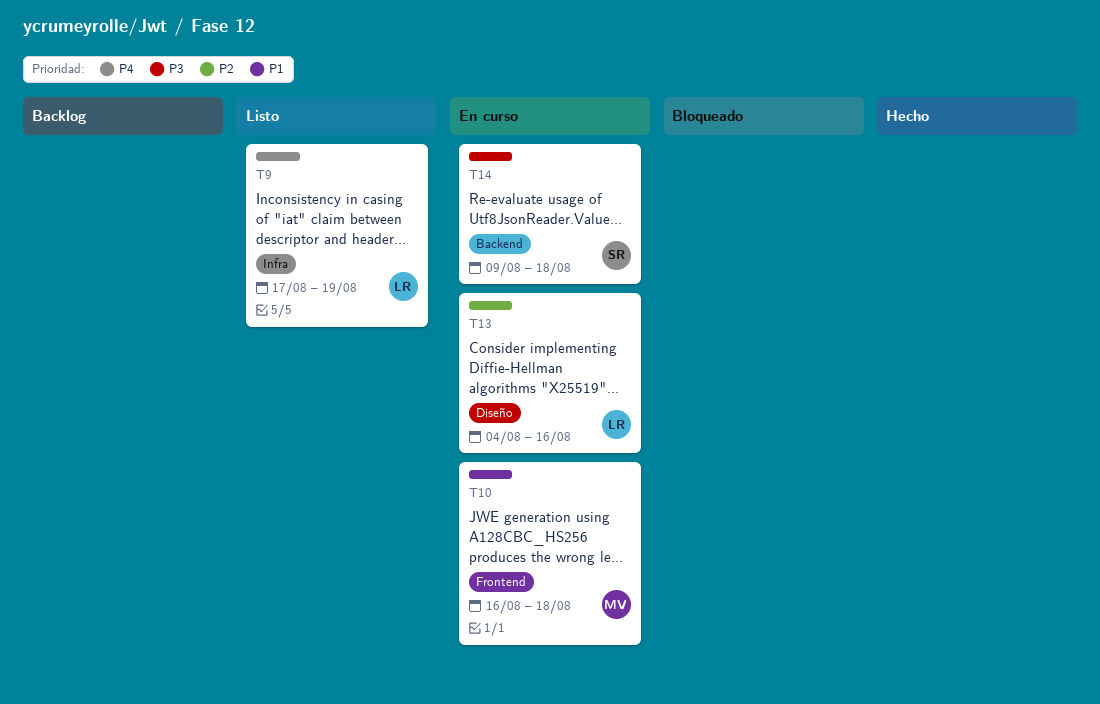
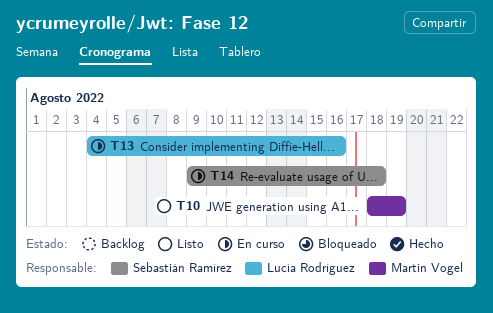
T9: present -> none
T10, status: En curso -> Listo
T10, start: Aug 16 -> Aug 18
T10, due: Aug 18 -> Aug 19

